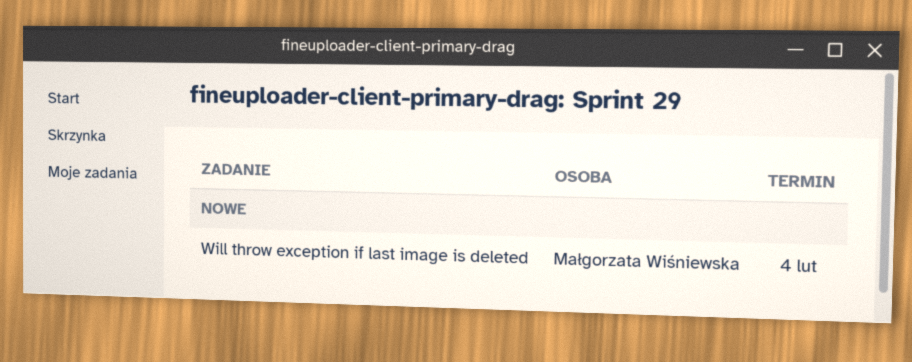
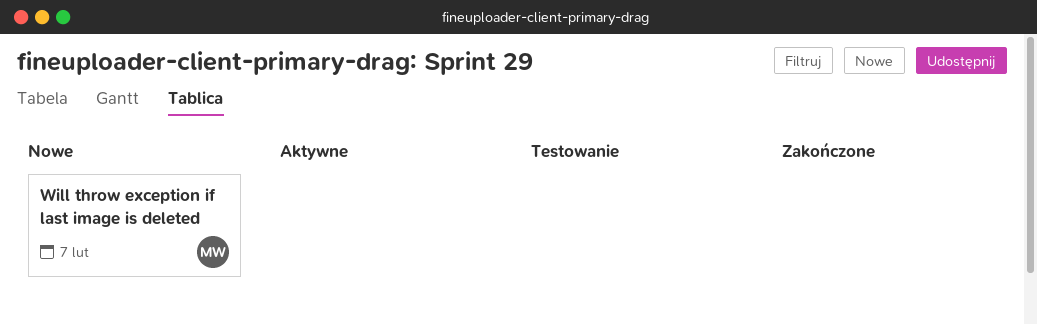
Will throw exception if last image is deleted, due: Feb 4 -> Feb 7

